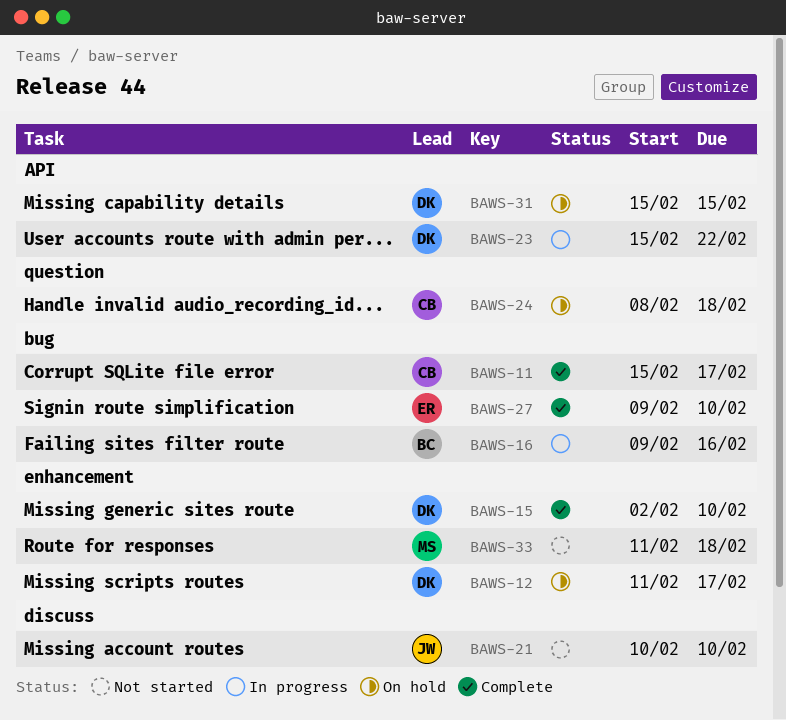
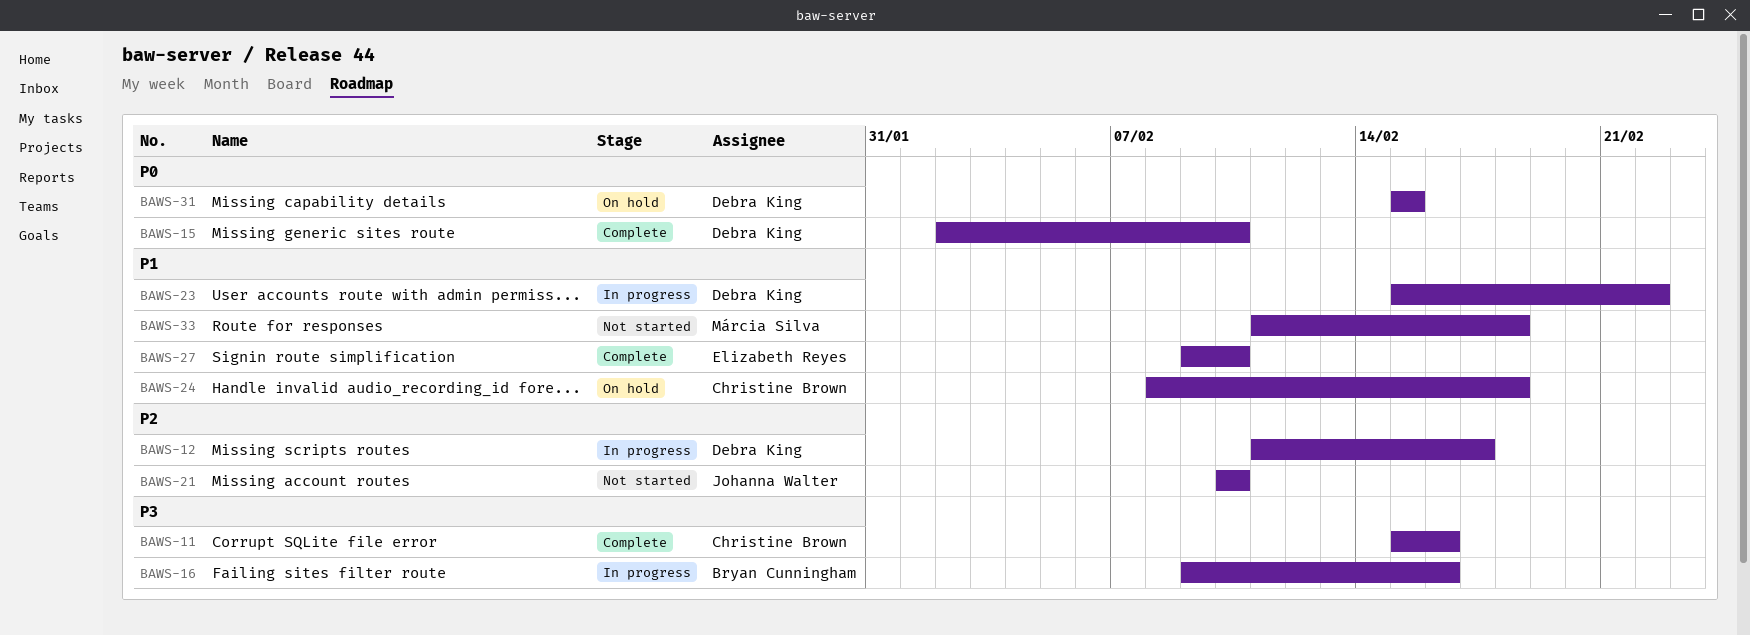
BAWS-11, due: Feb 17 -> Feb 16
BAWS-12, status: On hold -> In progress

